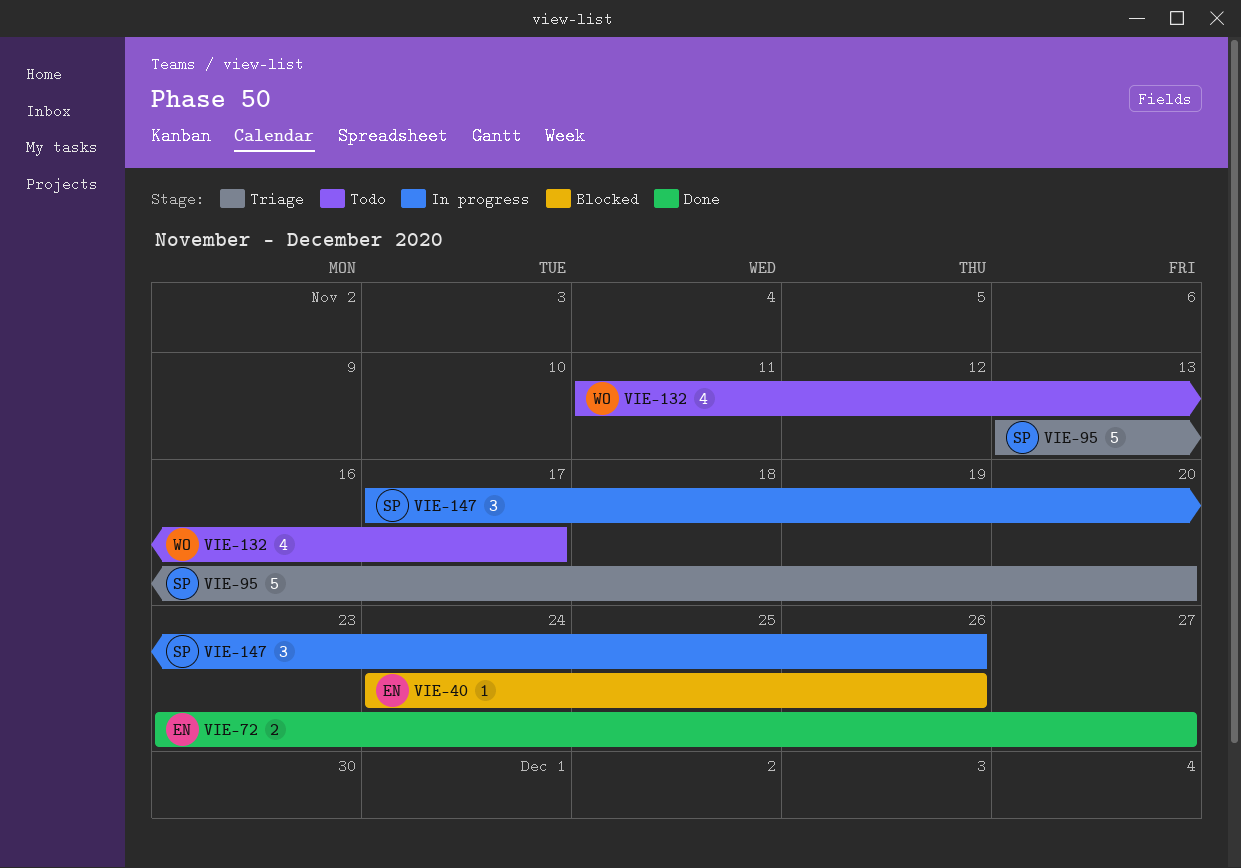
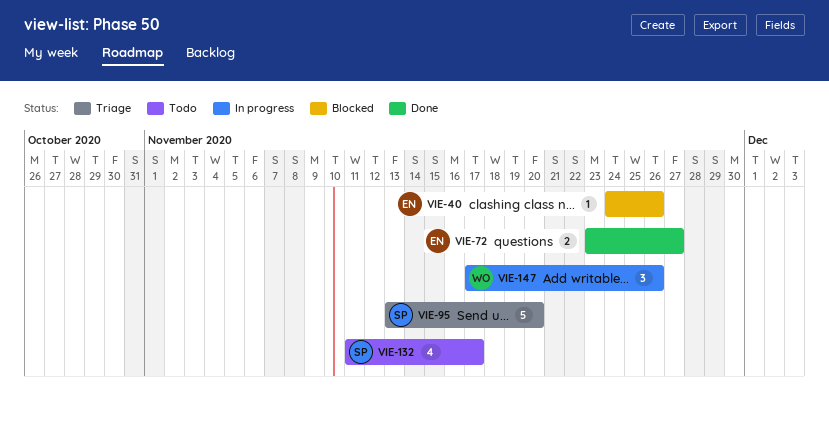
VIE-132, owner: WO -> SP
VIE-147, owner: SP -> WO

